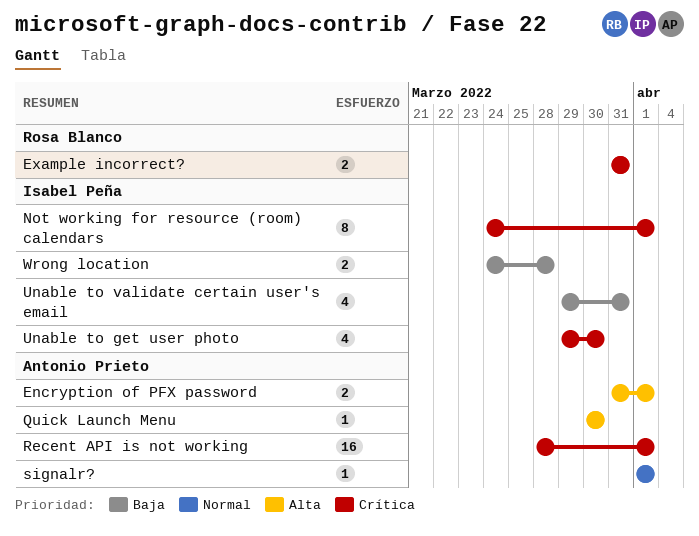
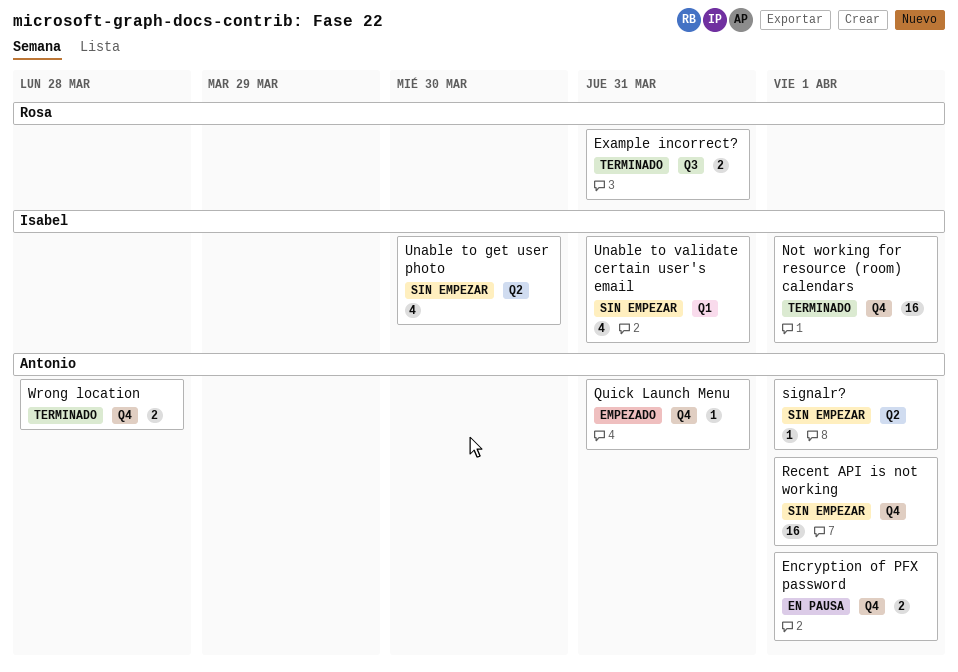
Not working for resource (room) calendars, estimate: 8 -> 16
Quick Launch Menu, due: Mar 30 -> Mar 31
Wrong location, owner: Isabel Peña -> Antonio Prieto

